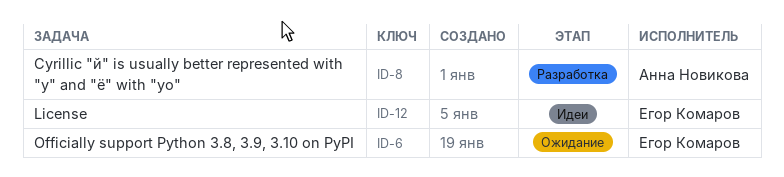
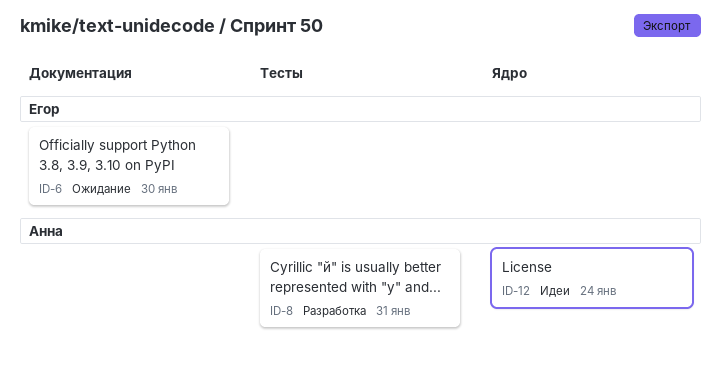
ID-12, owner: Егор Комаров -> Анна Новикова

